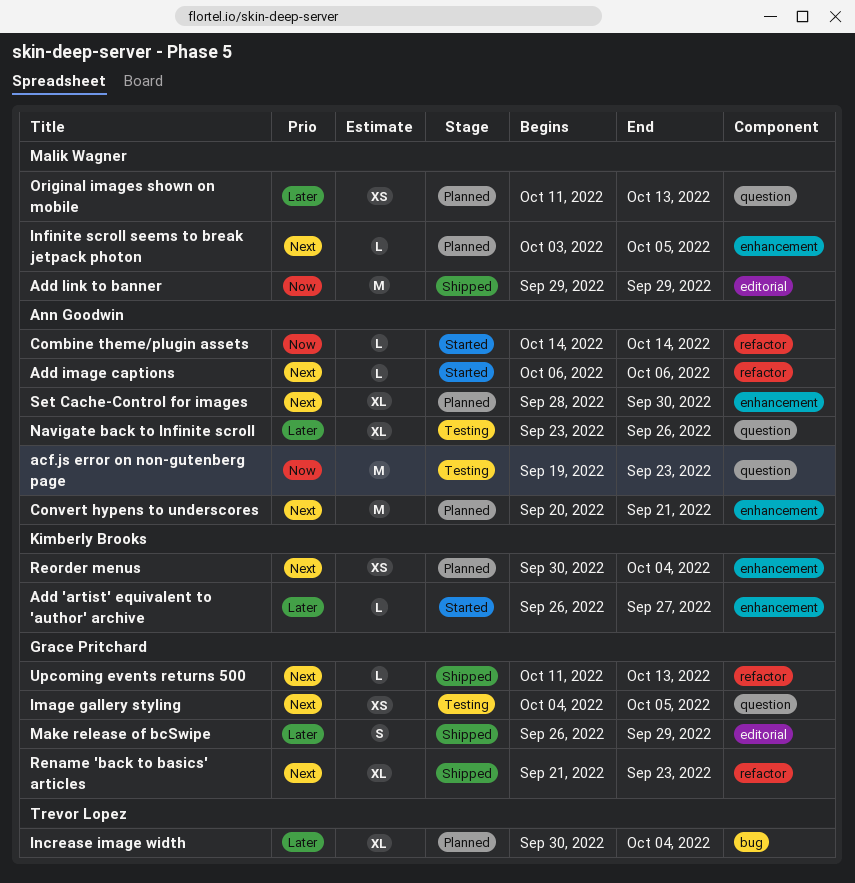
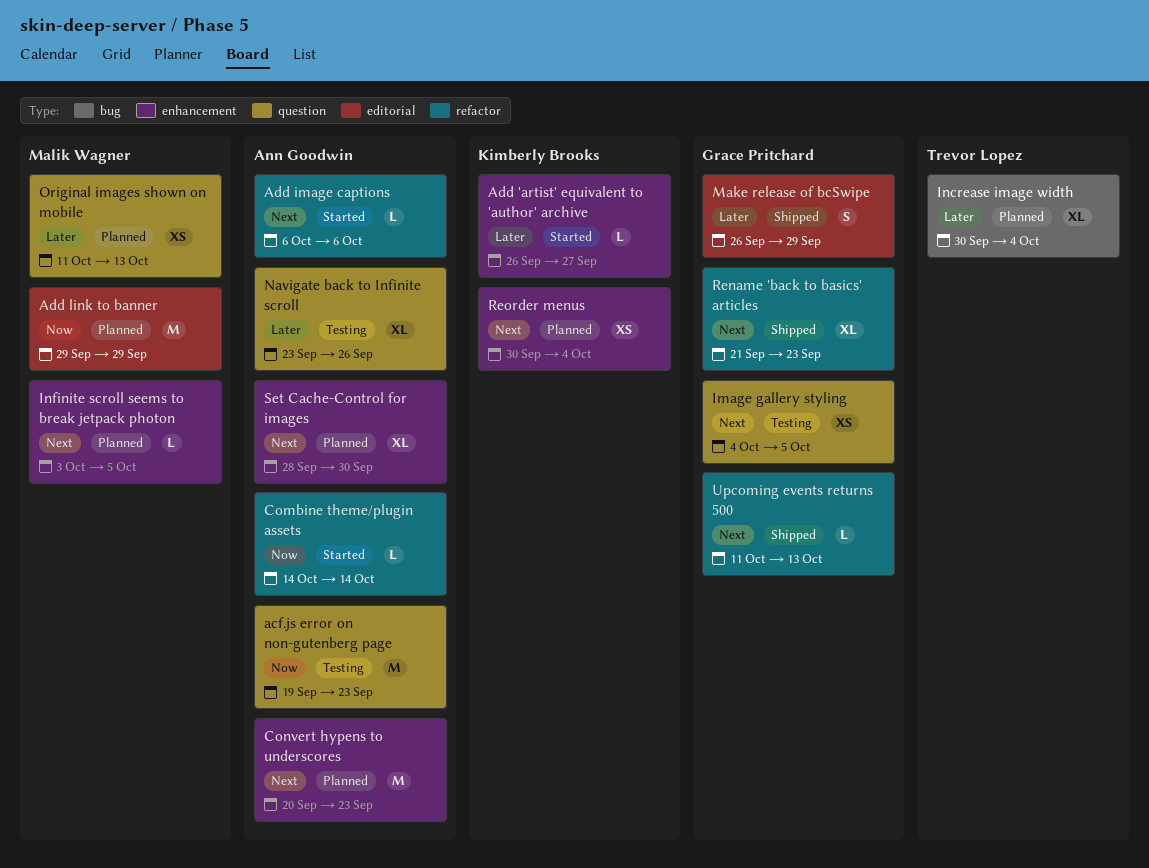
Add link to banner, status: Shipped -> Planned
Convert hypens to underscores, due: Sep 21 -> Sep 23

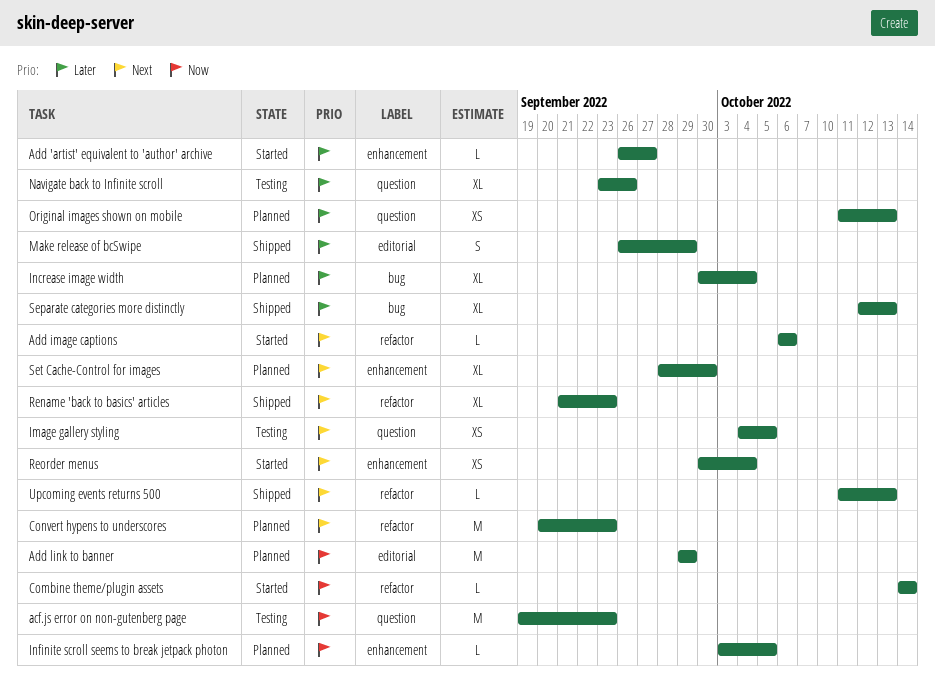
Convert hypens to underscores, label: enhancement -> refactor
Infinite scroll seems to break jetpack photon, priority: Next -> Now
Reorder menus, status: Planned -> Started
Separate categories more distinctly: none -> present

